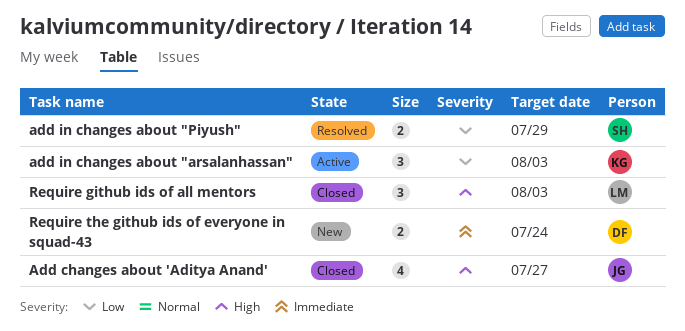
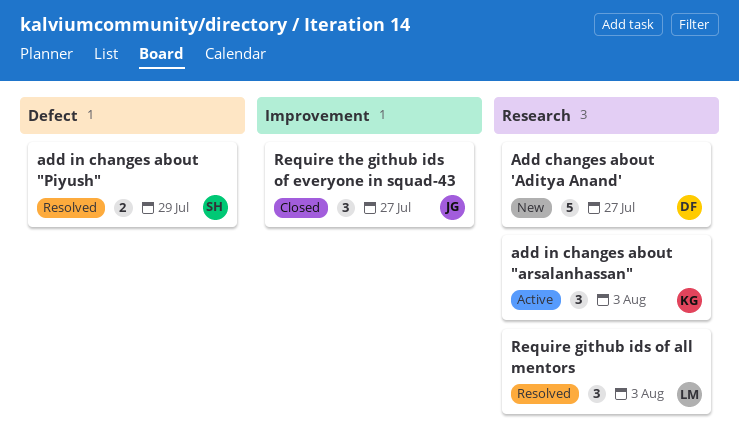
Add changes about 'Aditya Anand', status: Closed -> New
Add changes about 'Aditya Anand', owner: JG -> DF
Add changes about 'Aditya Anand', estimate: 4 -> 5
Require github ids of all mentors, status: Closed -> Resolved
Require the github ids of everyone in squad-43, status: New -> Closed
Require the github ids of everyone in squad-43, owner: DF -> JG
Require the github ids of everyone in squad-43, estimate: 2 -> 3
Require the github ids of everyone in squad-43, due: Jul 24 -> Jul 27

